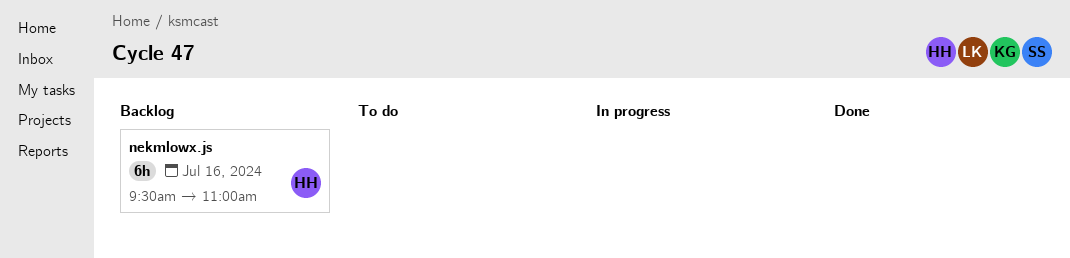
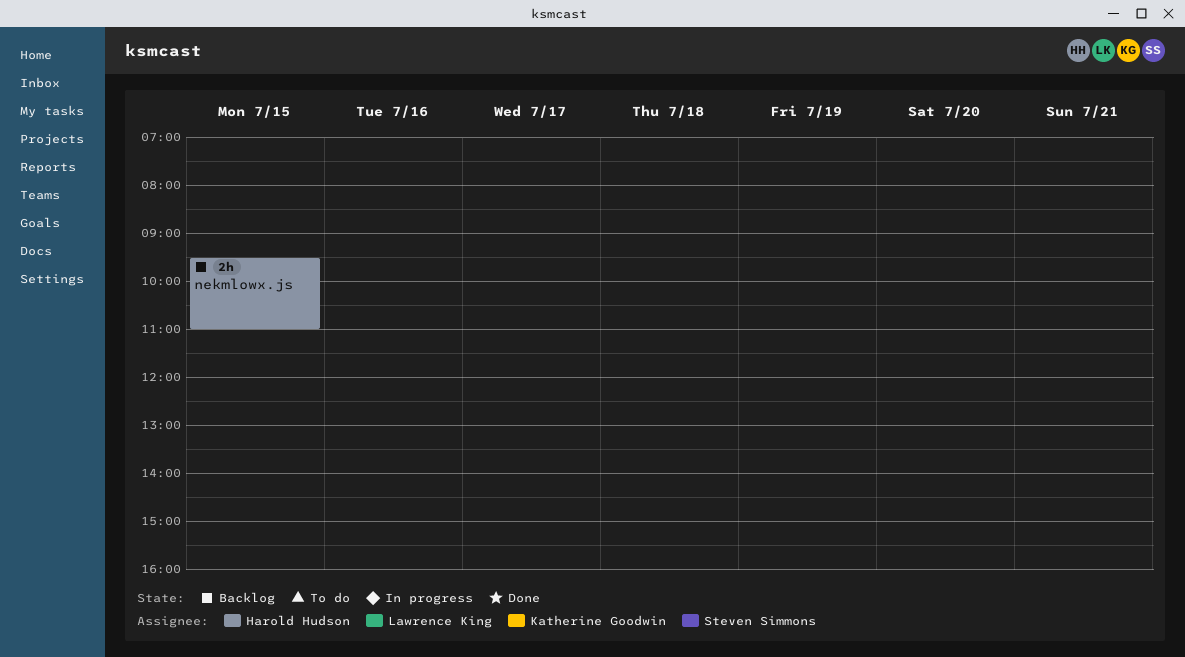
nekmlowx.js, estimate: 6h -> 2h
nekmlowx.js, day: Jul 16 -> Jul 15

